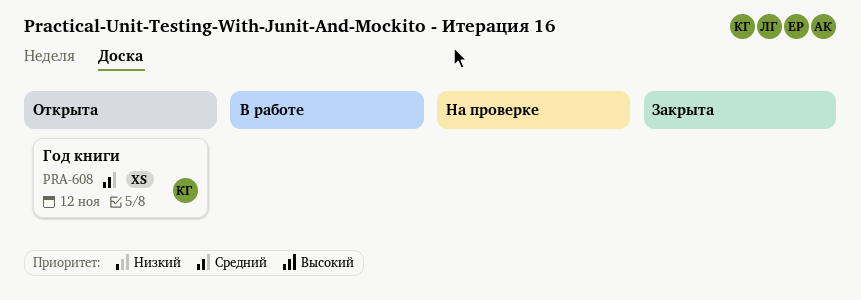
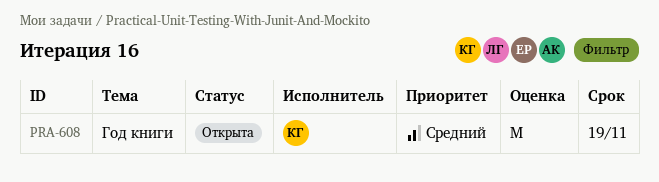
PRA-608, estimate: XS -> M
PRA-608, due: Nov 12 -> Nov 19

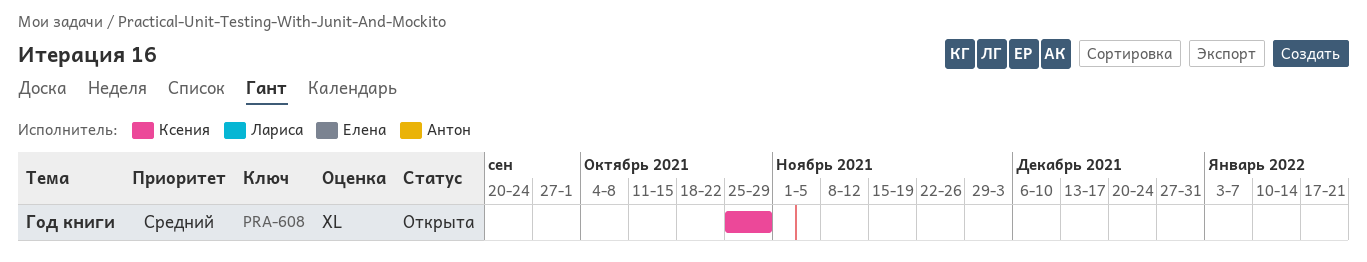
PRA-608, estimate: M -> XL
PRA-608, due: Nov 19 -> Oct 29

